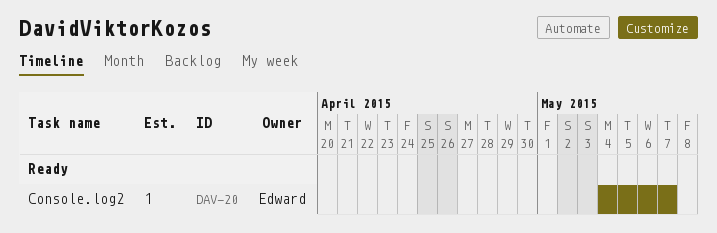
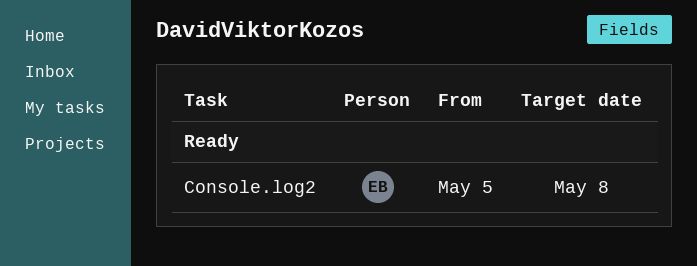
Console.log2, start: May 4 -> May 5
Console.log2, due: May 7 -> May 8

